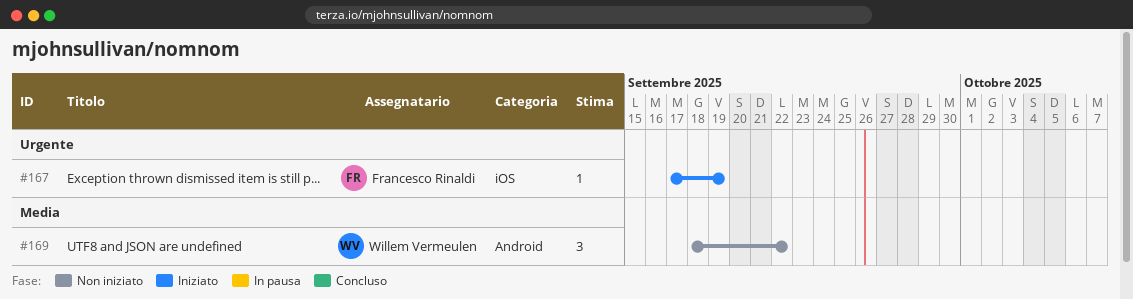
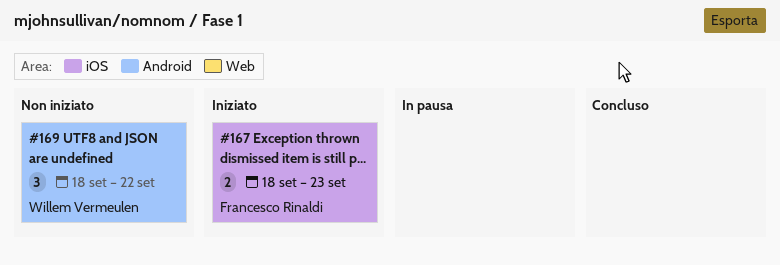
#167, estimate: 1 -> 2
#167, start: Sep 17 -> Sep 18
#167, due: Sep 19 -> Sep 23

